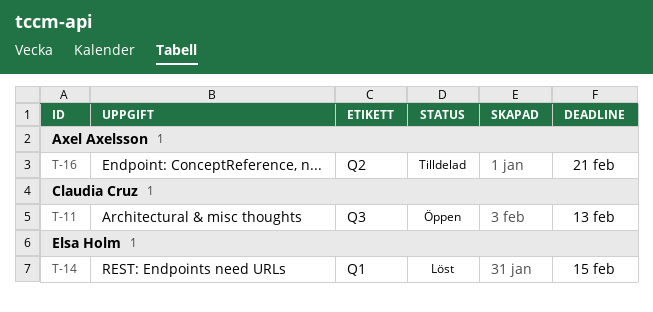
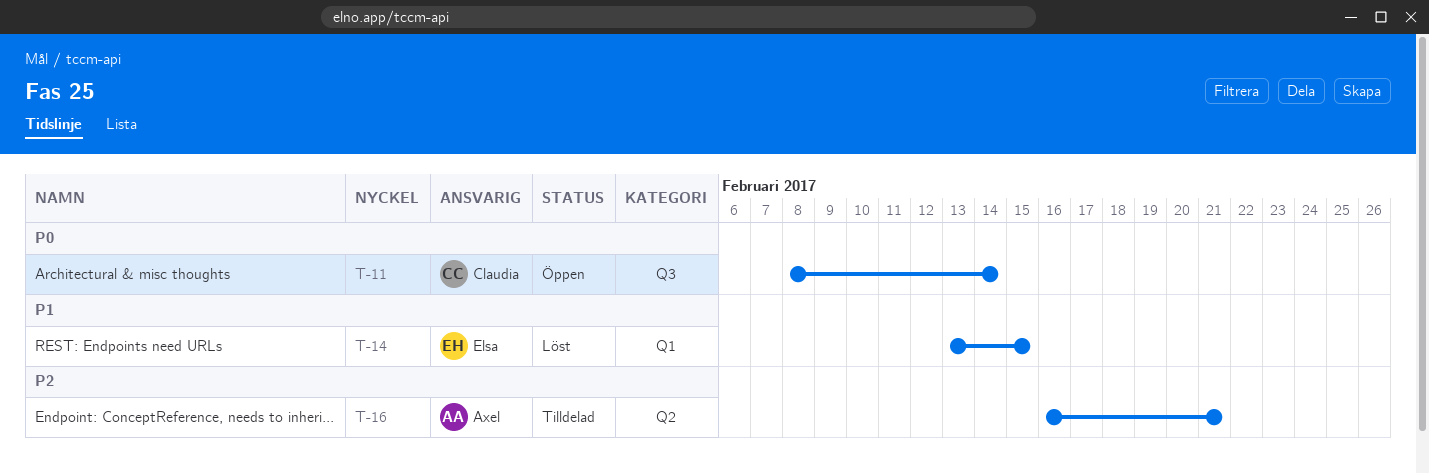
T-11, due: Feb 13 -> Feb 14

